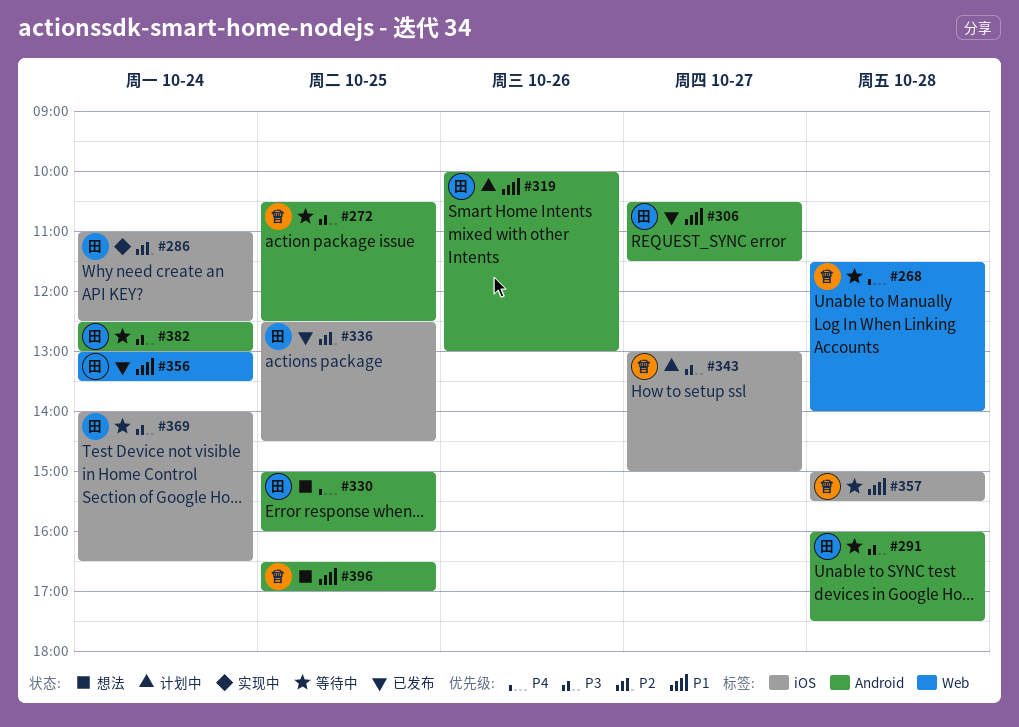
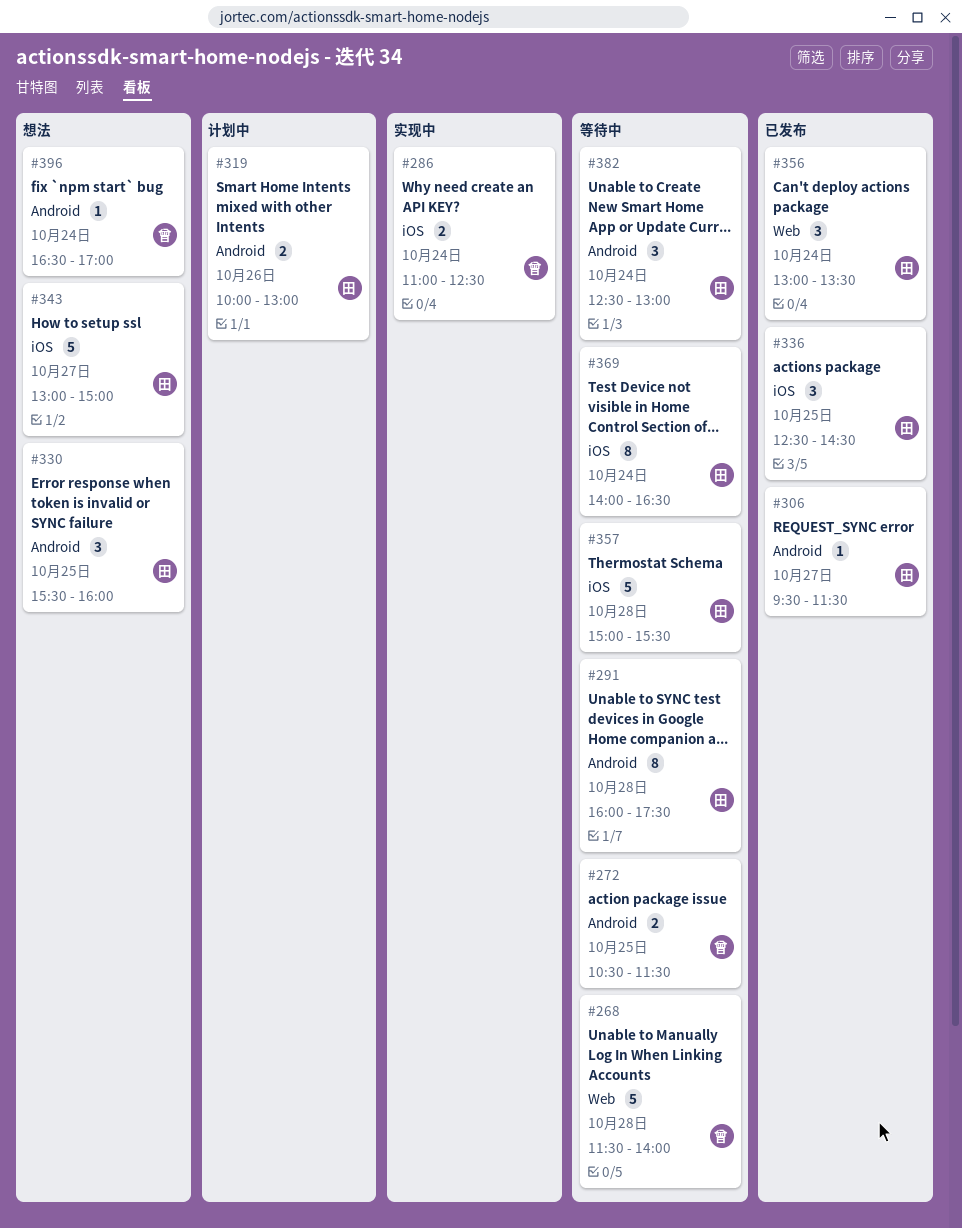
#272, ends: 12:30 -> 11:30
#286, owner: 田 -> 曾
#306, begins: 10:30 -> 09:30
#330, begins: 15:00 -> 15:30
#343, status: 计划中 -> 想法
#343, owner: 曾 -> 田
#357, owner: 曾 -> 田
#396, day: Oct 25 -> Oct 24

